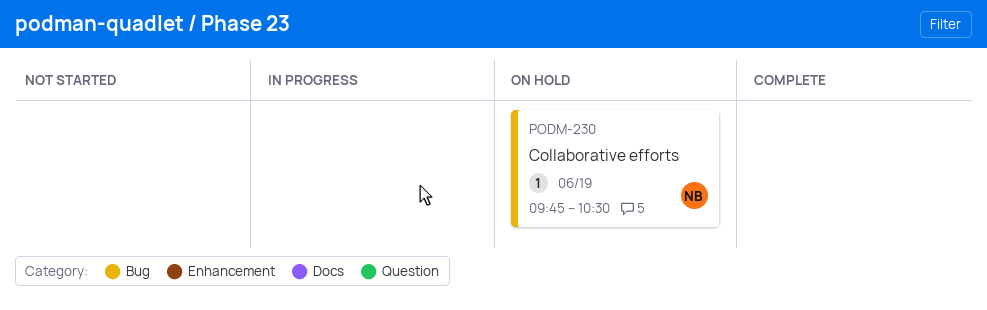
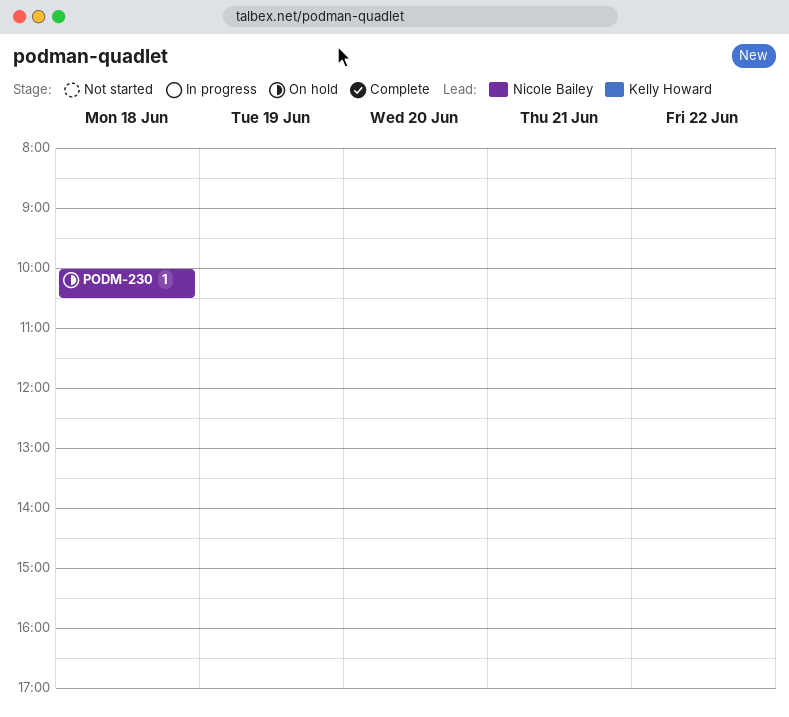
PODM-230, day: Jun 19 -> Jun 18
PODM-230, begins: 09:45 -> 10:00

